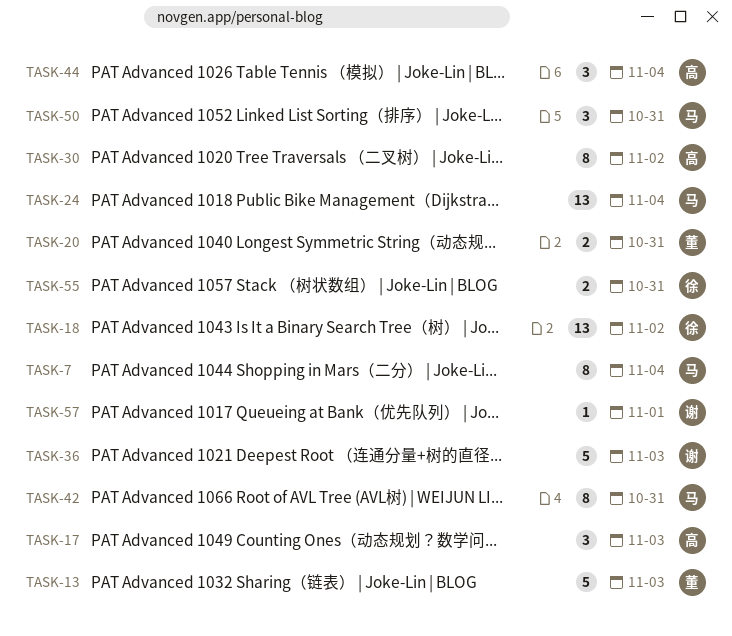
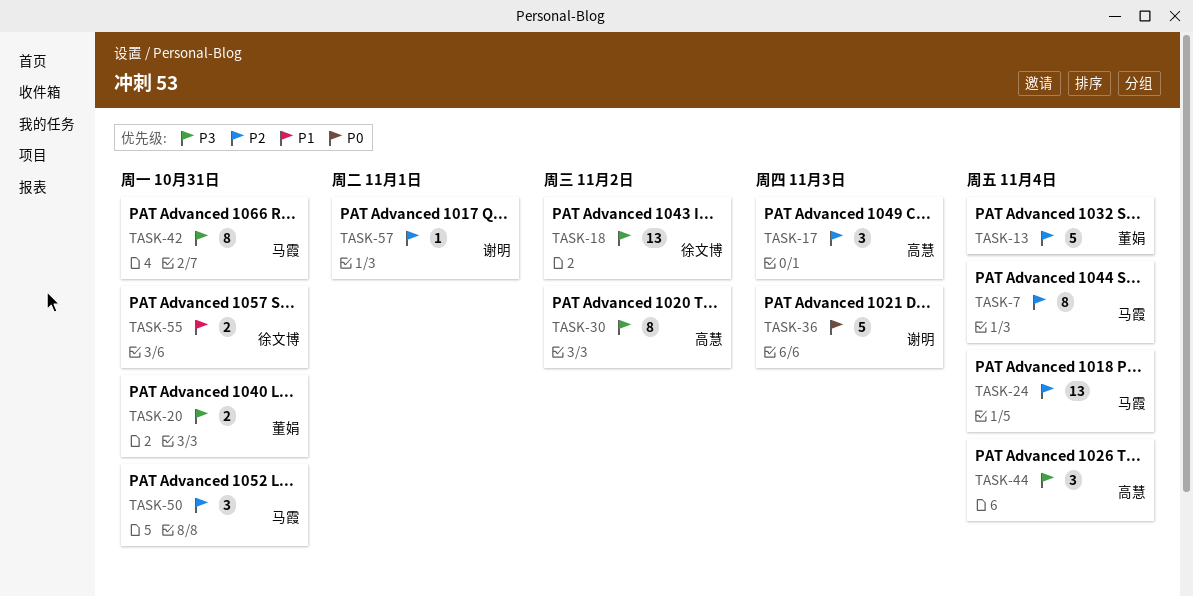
TASK-13, due: Nov 3 -> Nov 4

